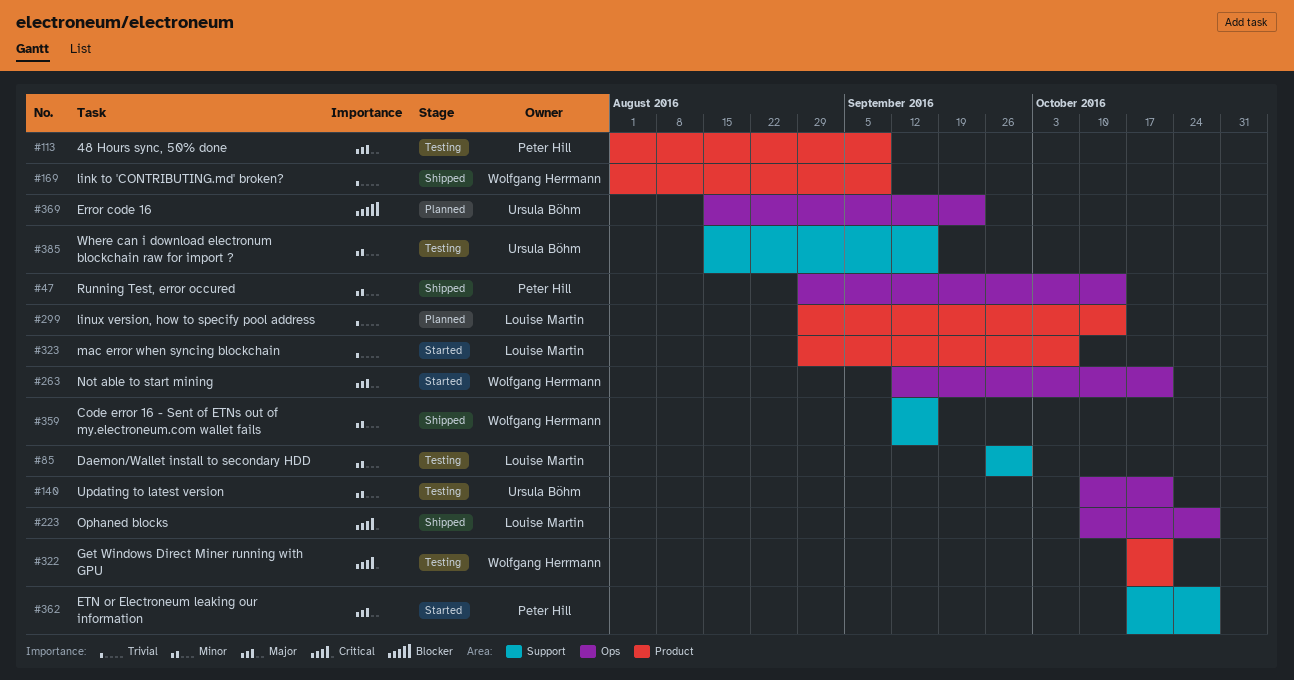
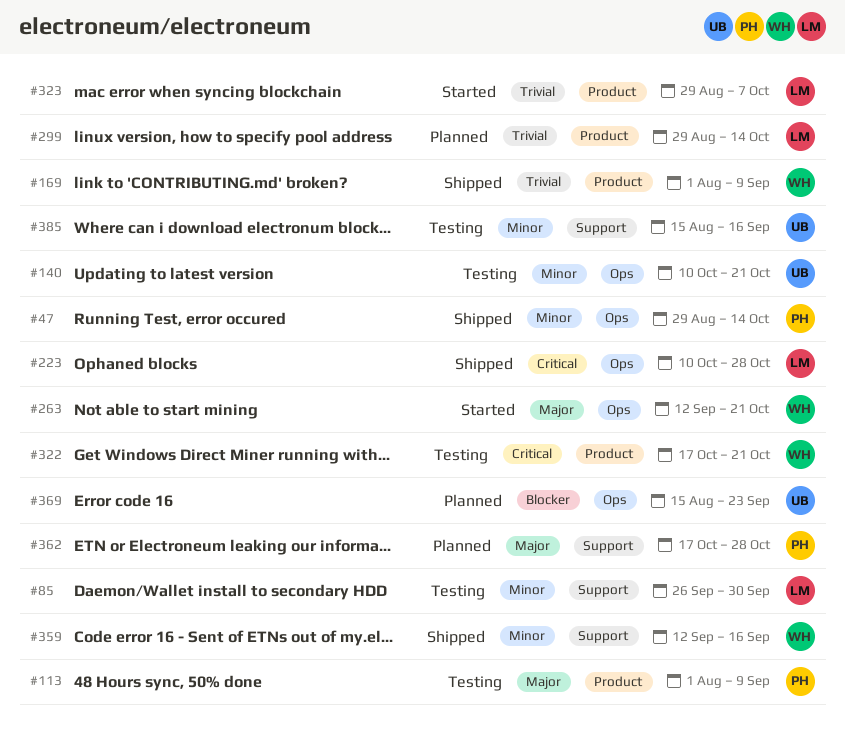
#362, status: Started -> Planned

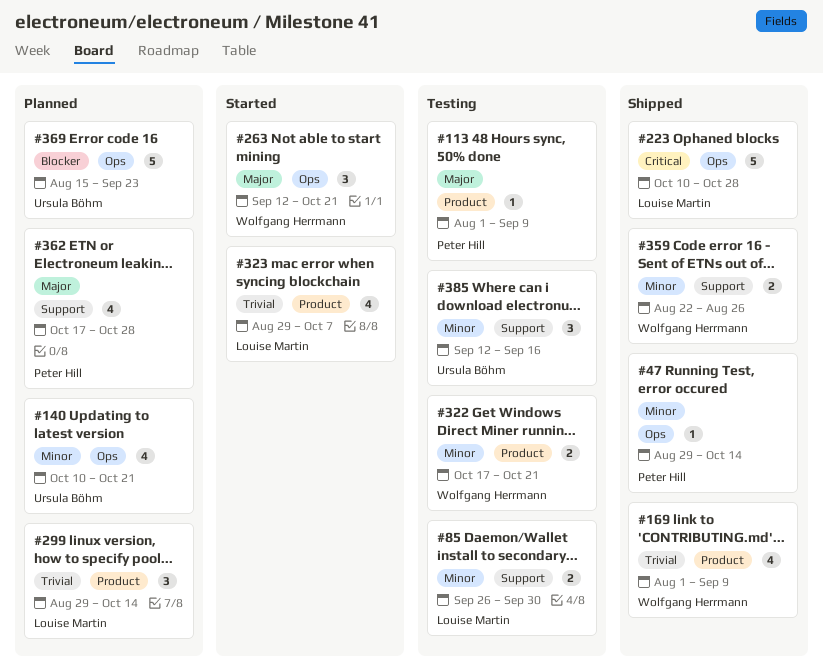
#140, status: Testing -> Planned
#322, priority: Critical -> Minor
#359, start: Sep 12 -> Aug 22
#359, due: Sep 16 -> Aug 26
#385, start: Aug 15 -> Sep 12

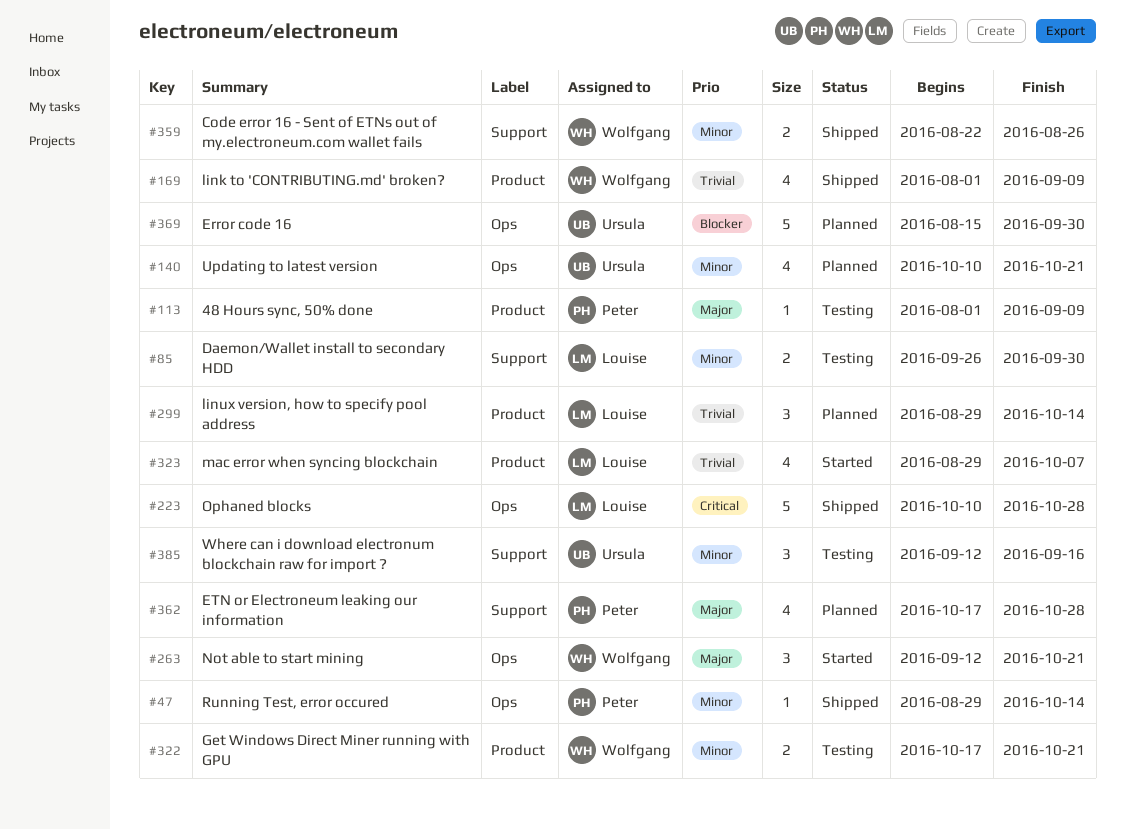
#369, due: Sep 23 -> Sep 30

